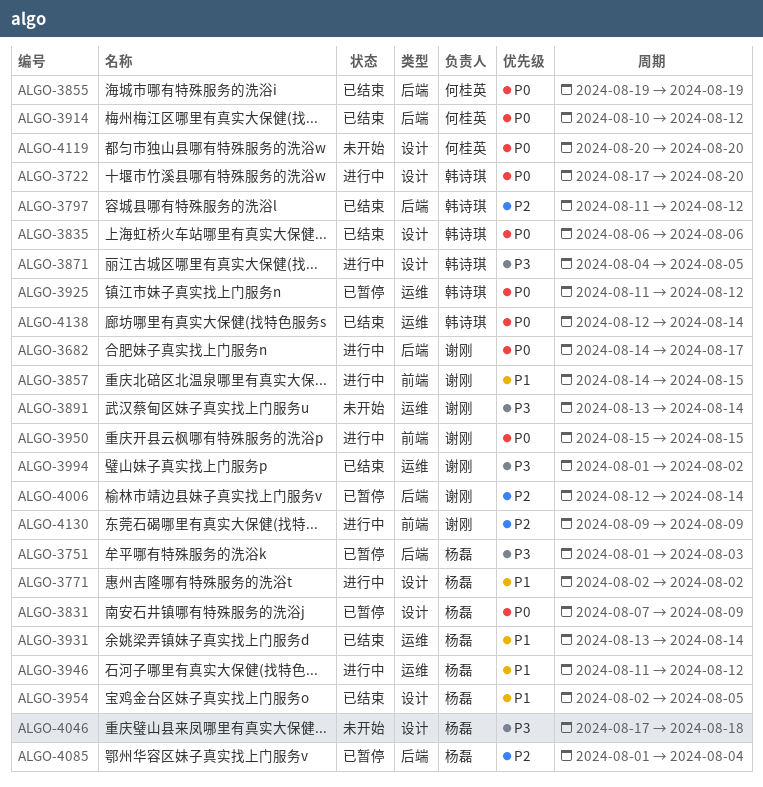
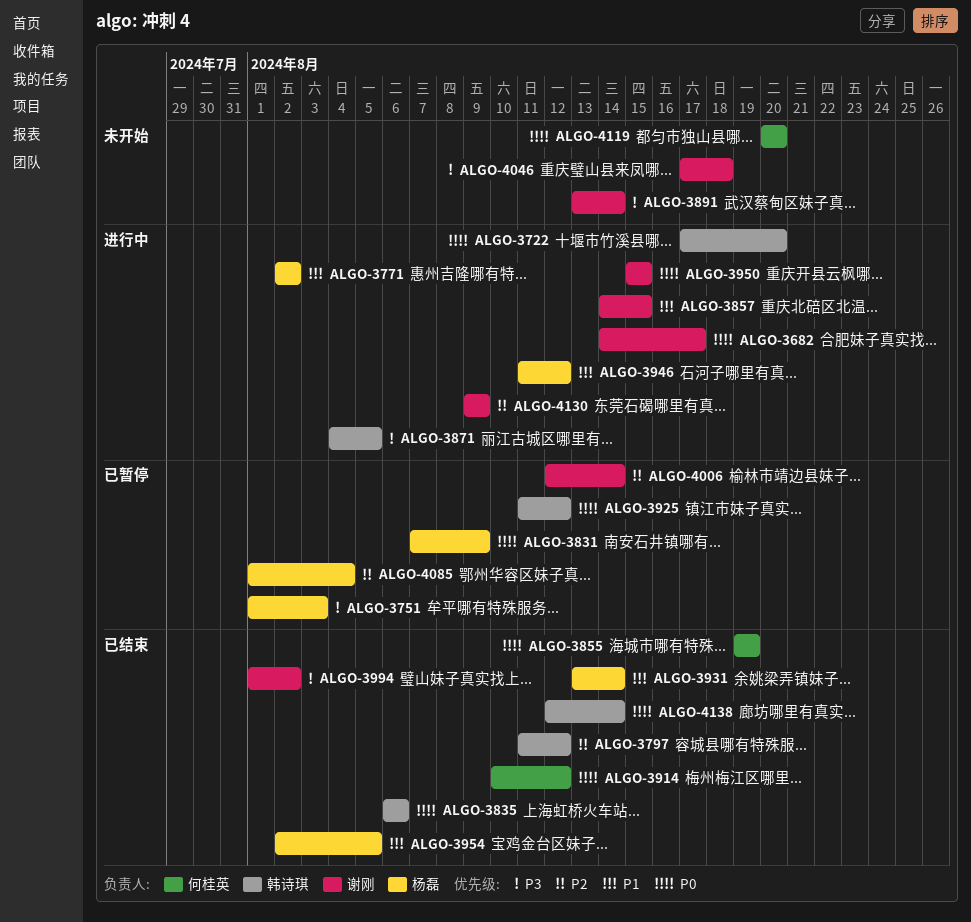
ALGO-4046, owner: 杨磊 -> 谢刚

